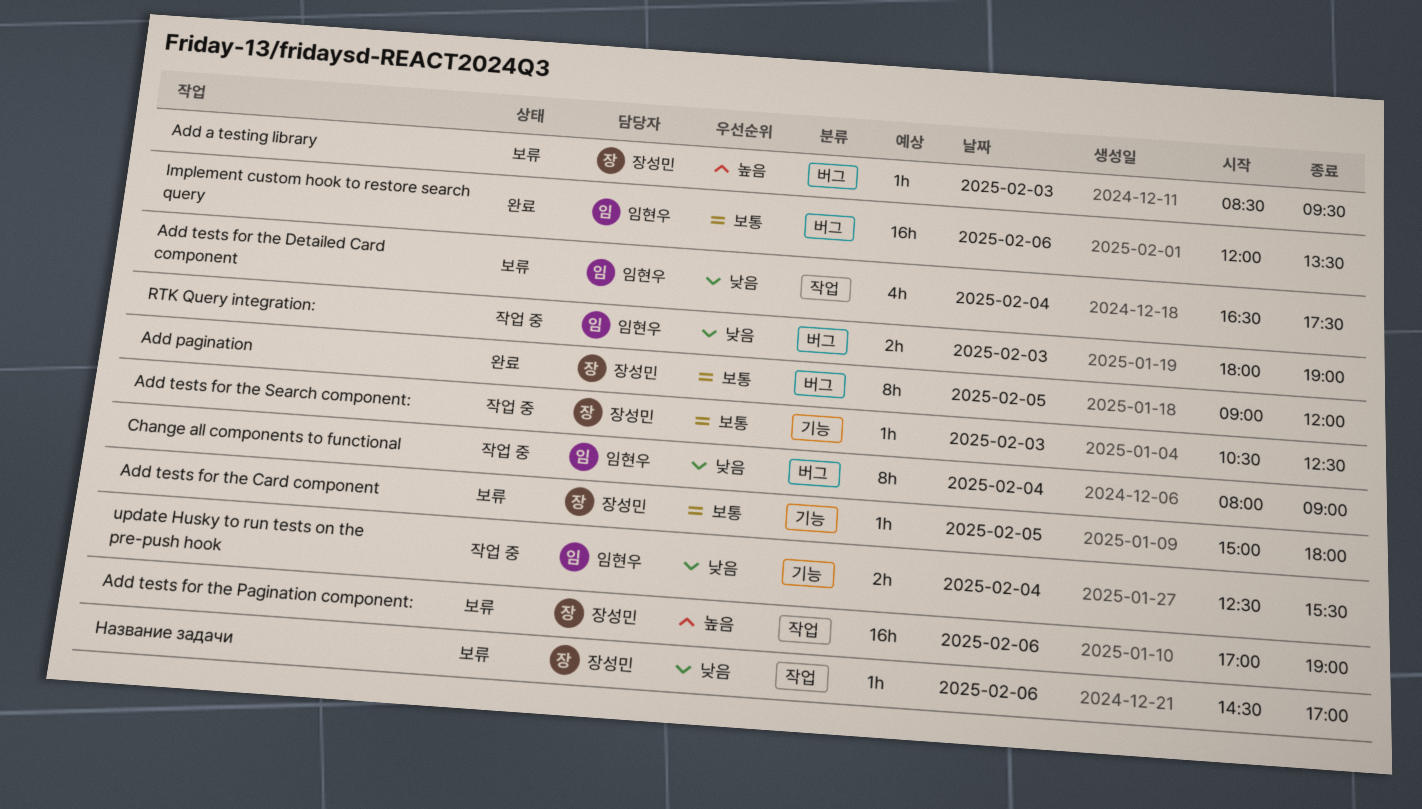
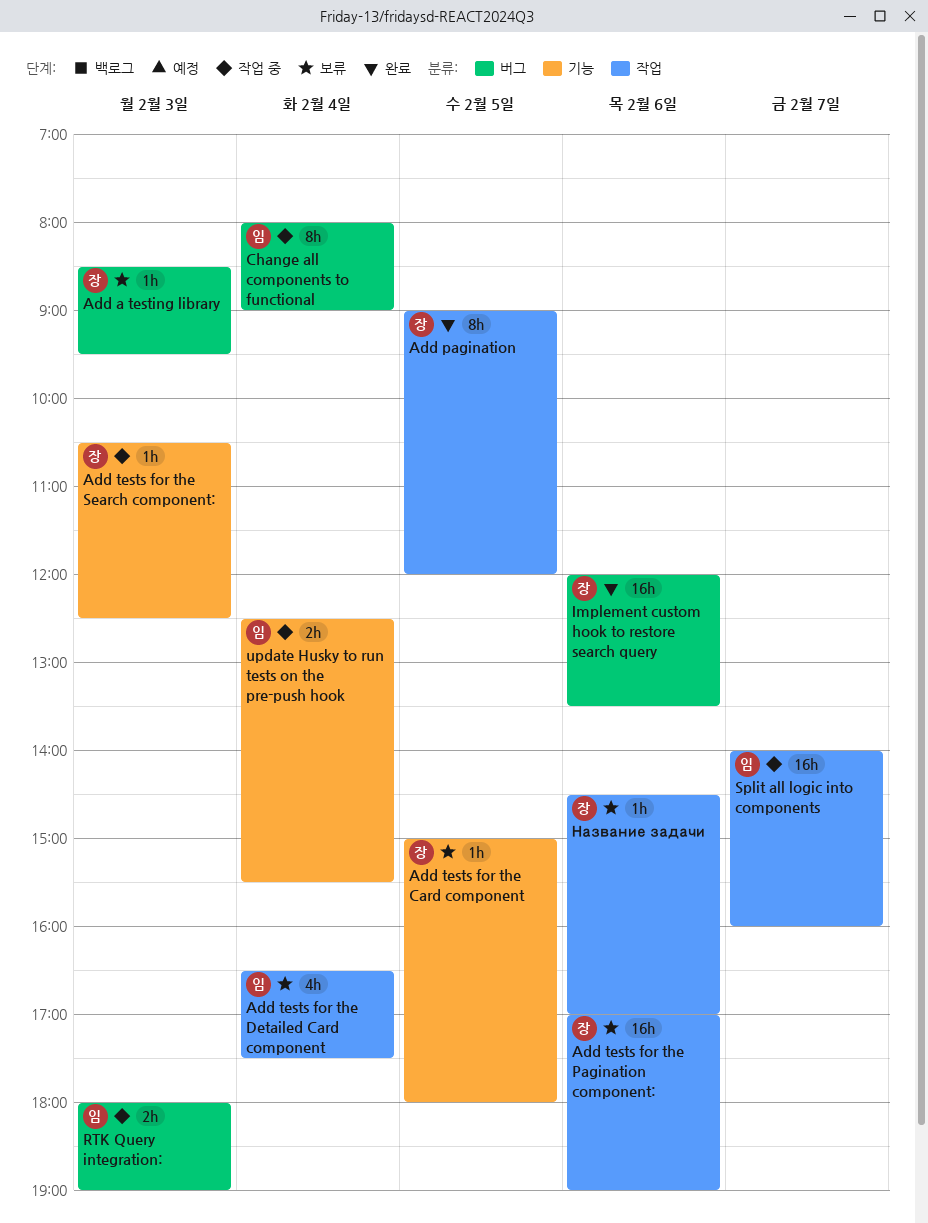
Add pagination, label: 버그 -> 작업
Implement custom hook to restore search query, owner: 임현우 -> 장성민
Split all logic into components: none -> present

